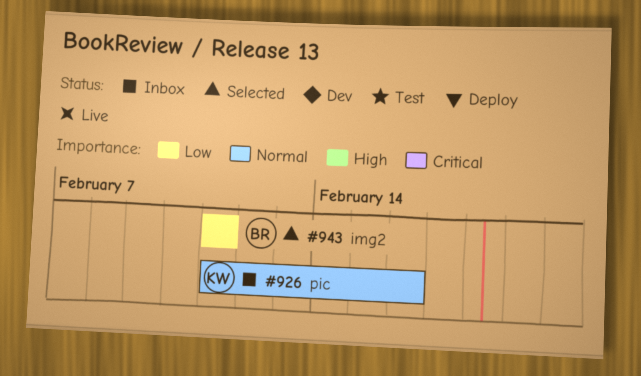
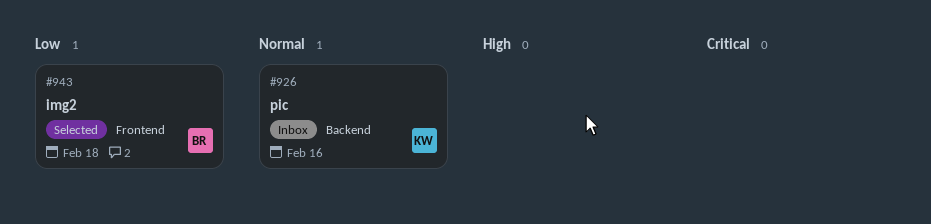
#943, due: Feb 11 -> Feb 18

